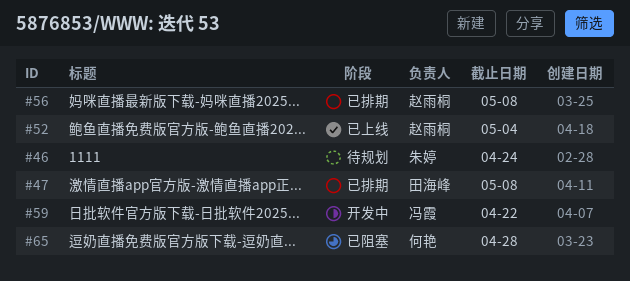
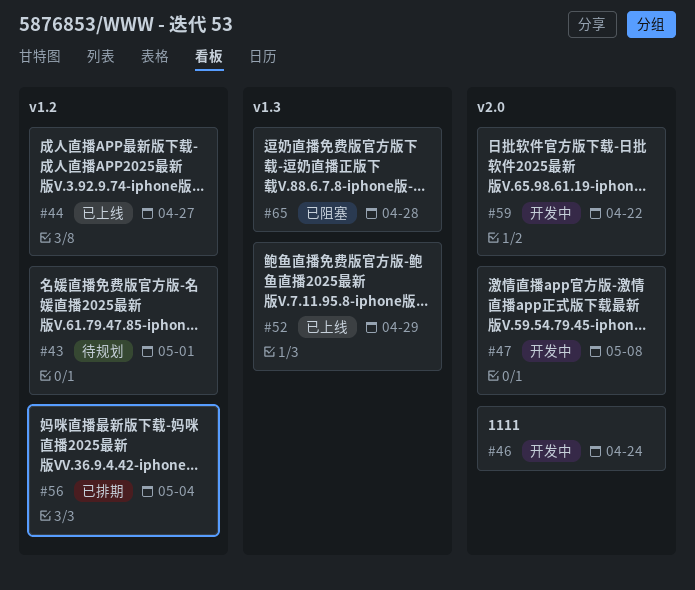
#43: none -> present
#44: none -> present
#46, status: 待规划 -> 开发中
#47, status: 已排期 -> 开发中
#52, due: May 4 -> Apr 29
#56, due: May 8 -> May 4

